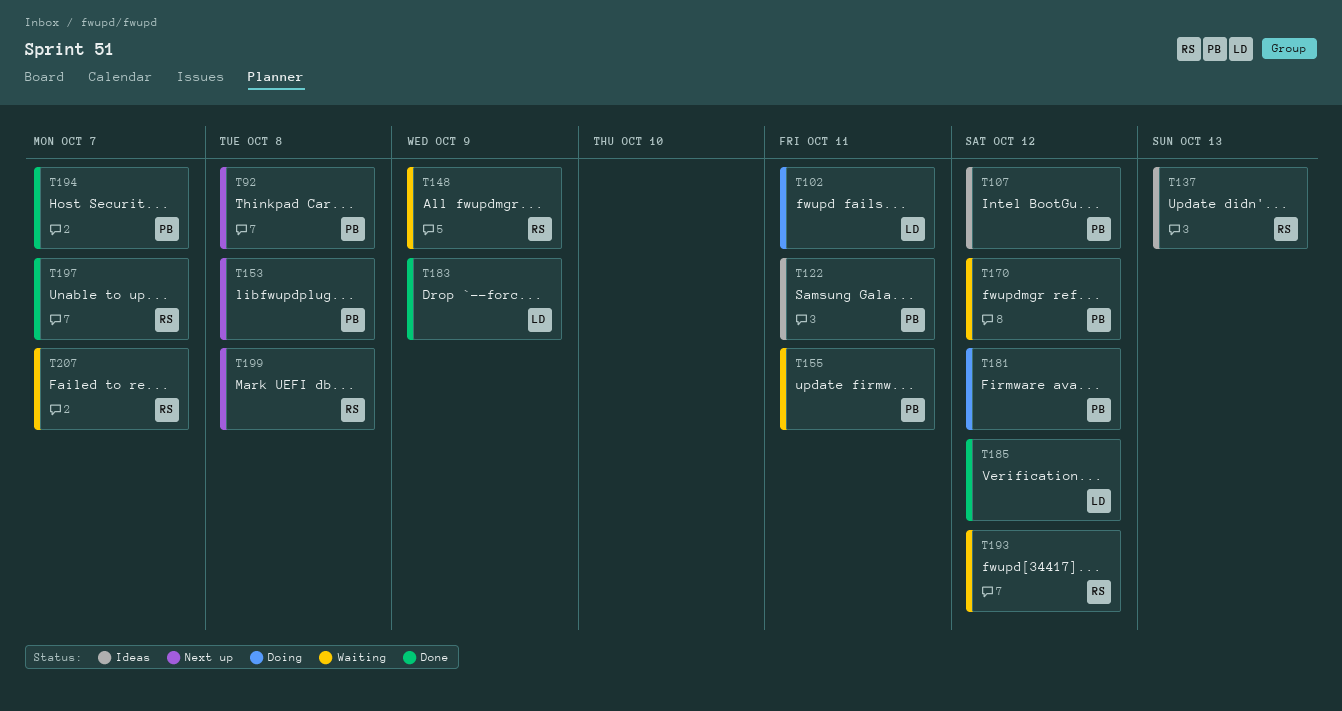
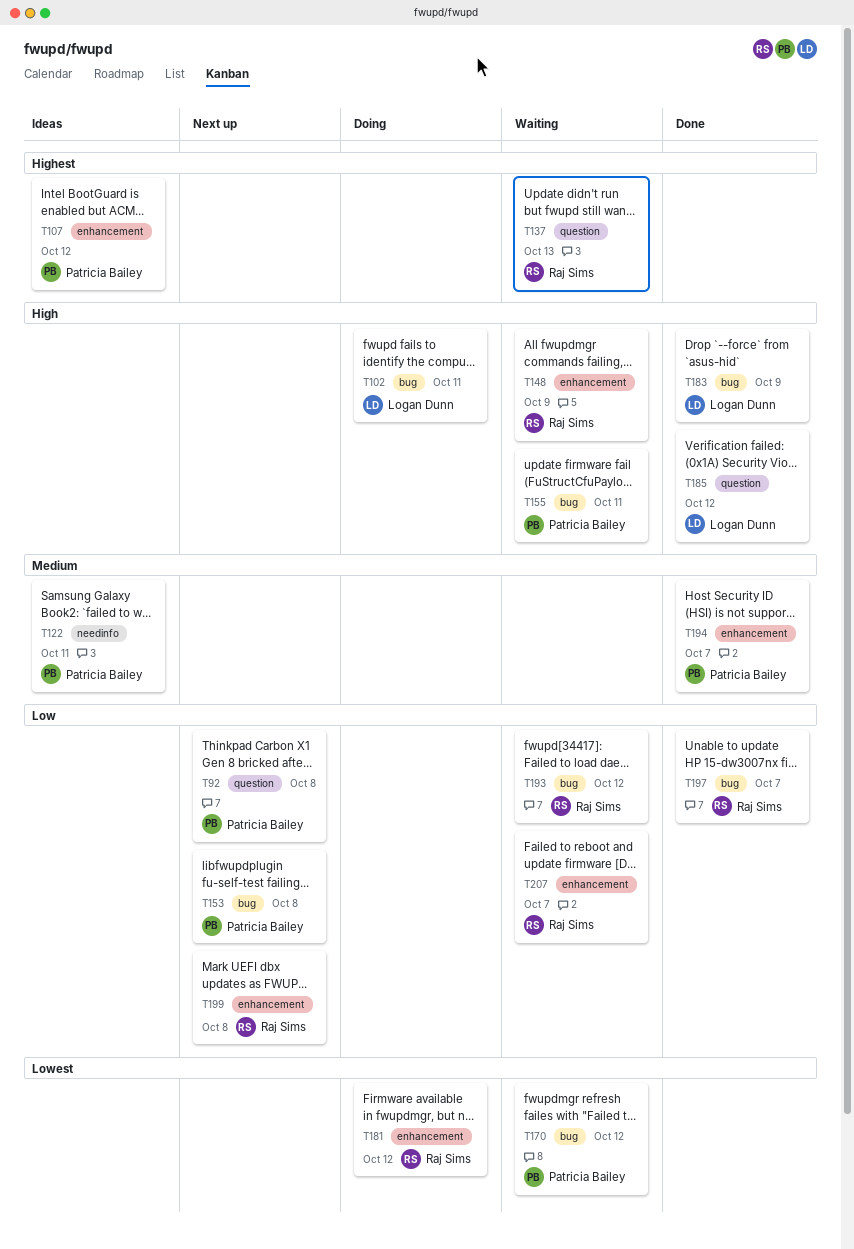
T137, status: Ideas -> Waiting
T181, owner: Patricia Bailey -> Raj Sims

